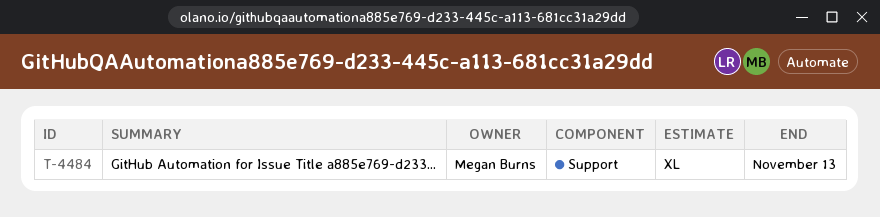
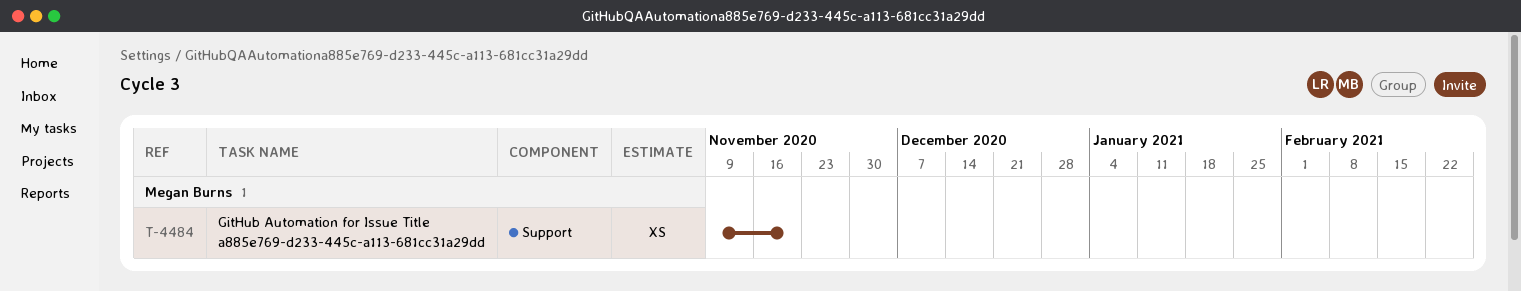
T-4484, estimate: XL -> XS
T-4484, due: Nov 13 -> Nov 20

